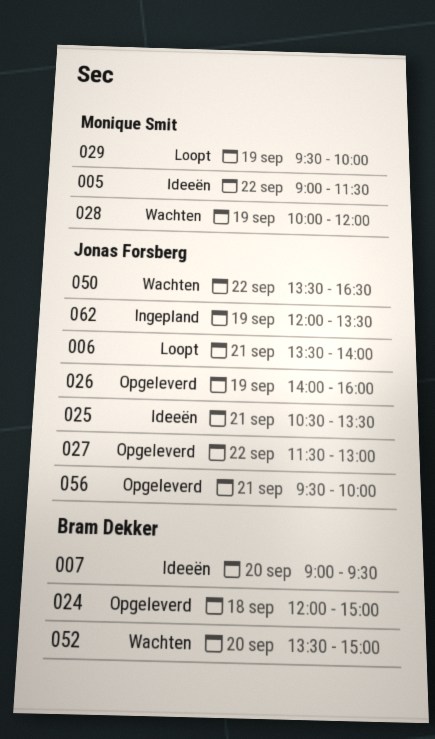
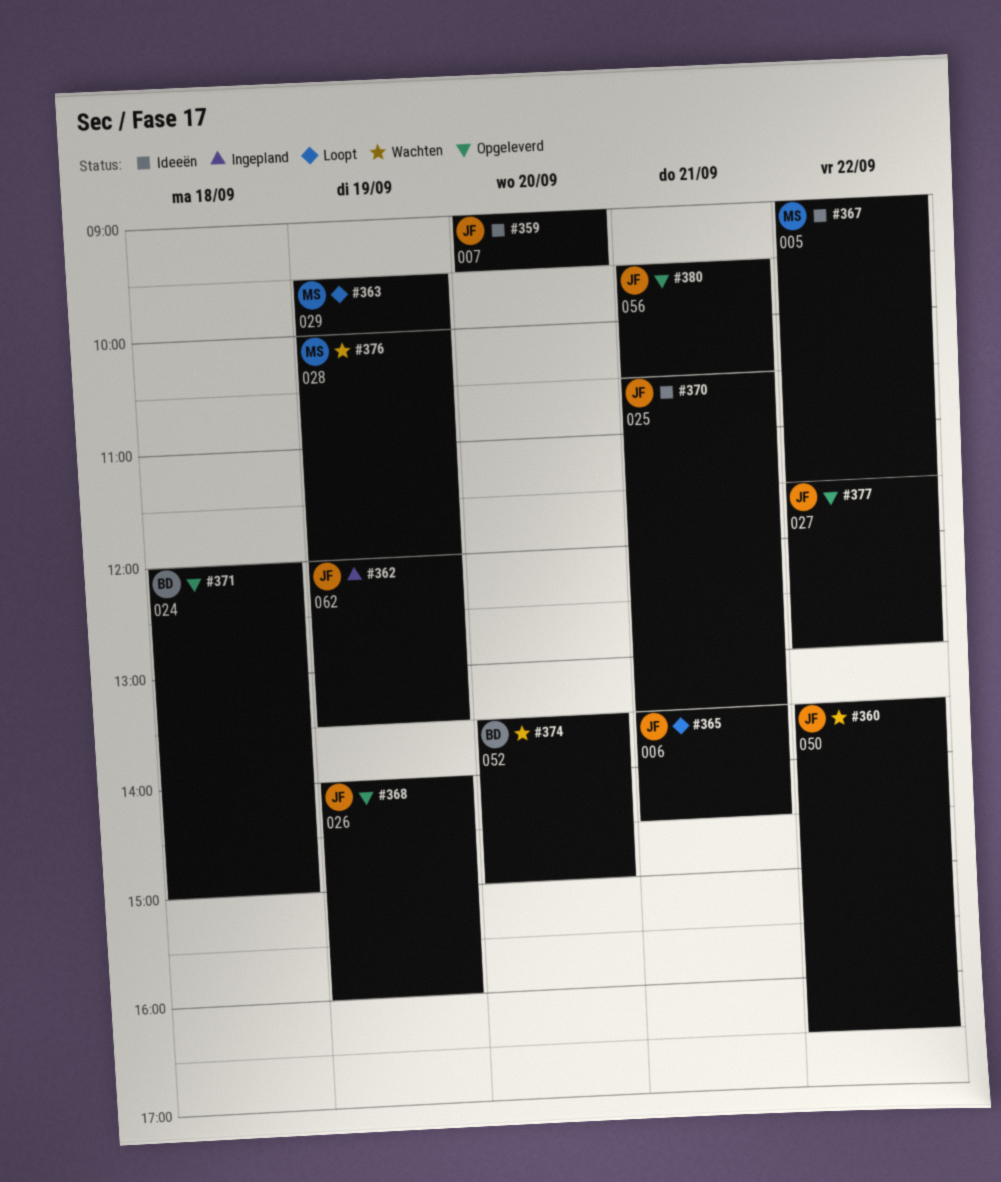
006, ends: 14:00 -> 14:30
007, owner: Bram Dekker -> Jonas Forsberg
056, ends: 10:00 -> 10:30

